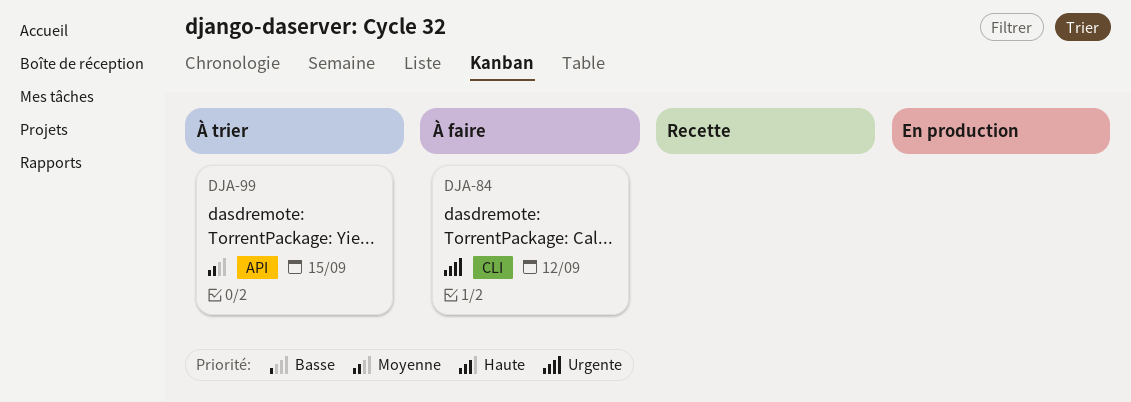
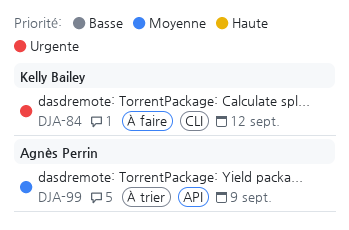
DJA-99, due: Sep 15 -> Sep 9

